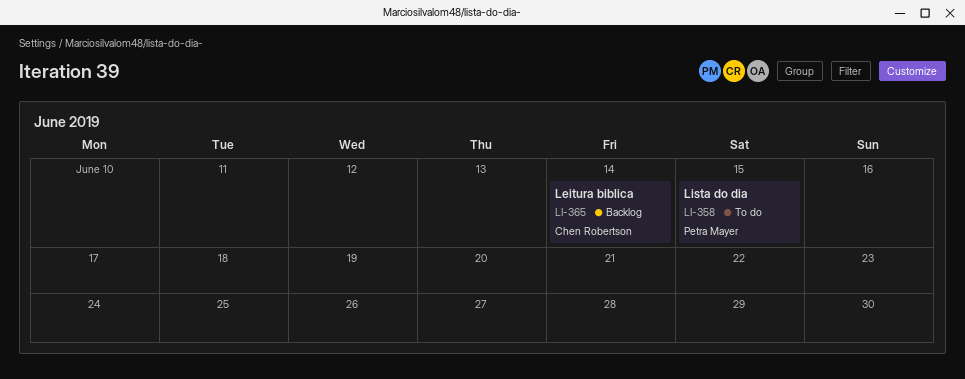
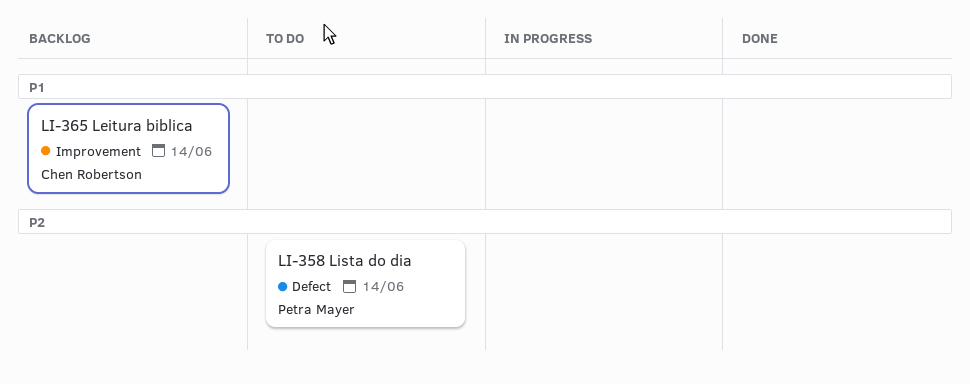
LI-358, due: Jun 15 -> Jun 14

